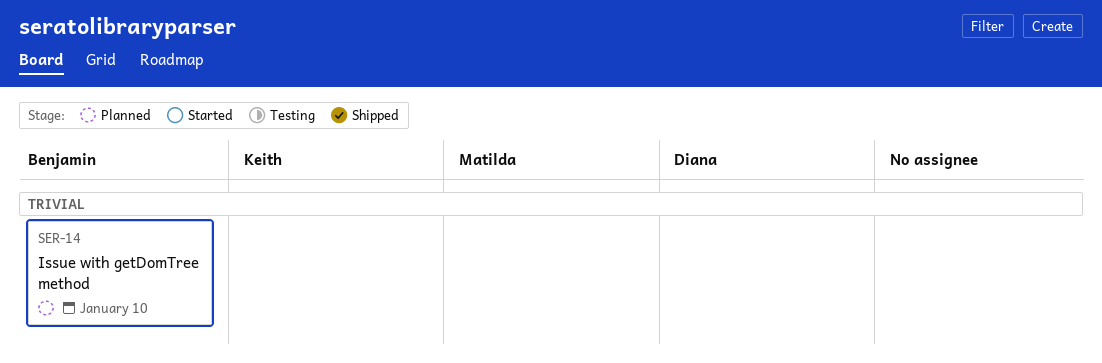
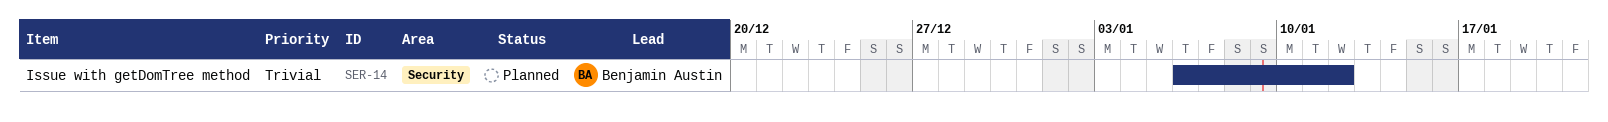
SER-14, due: Jan 10 -> Jan 12

